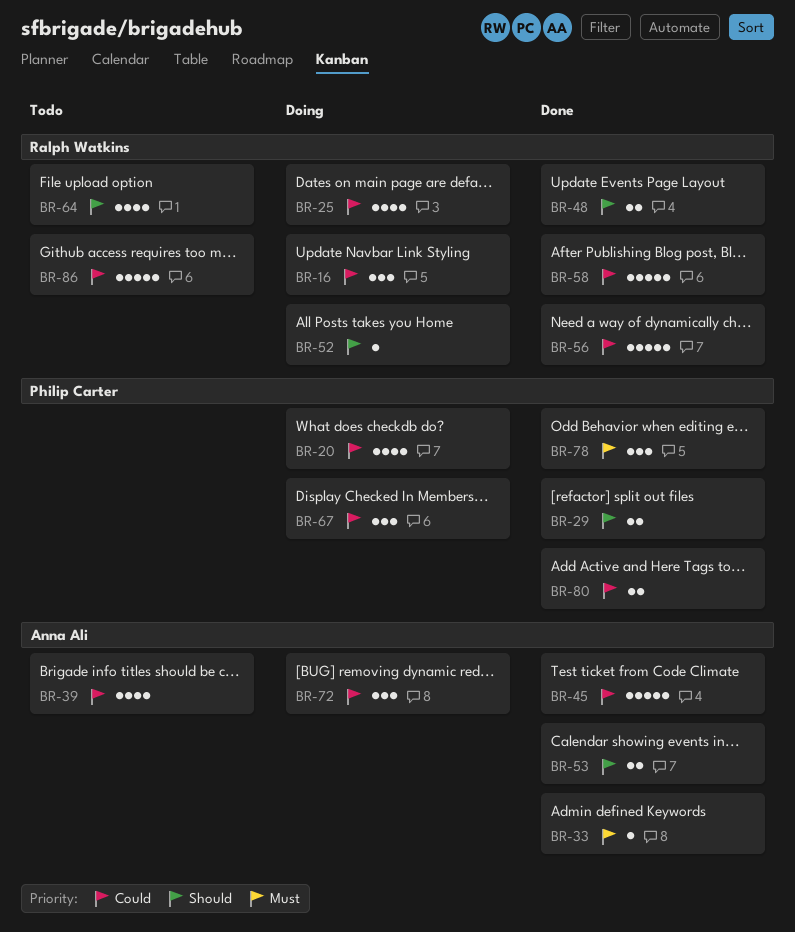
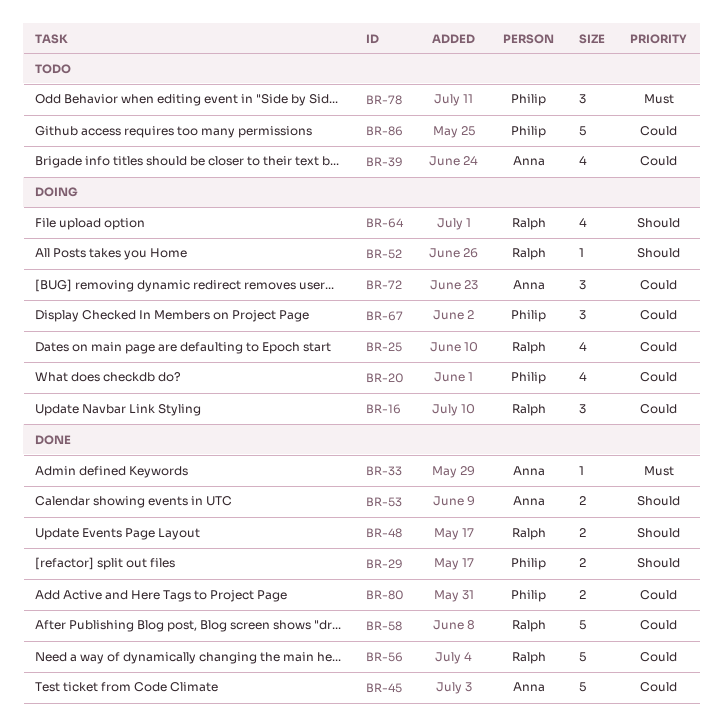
BR-64, status: Todo -> Doing
BR-78, status: Done -> Todo
BR-86, owner: Ralph Watkins -> Philip Carter

